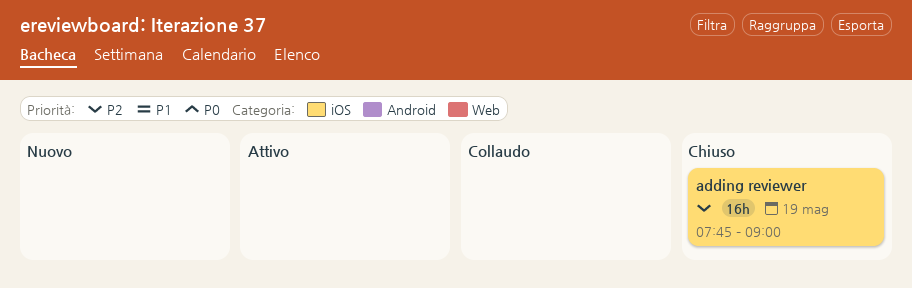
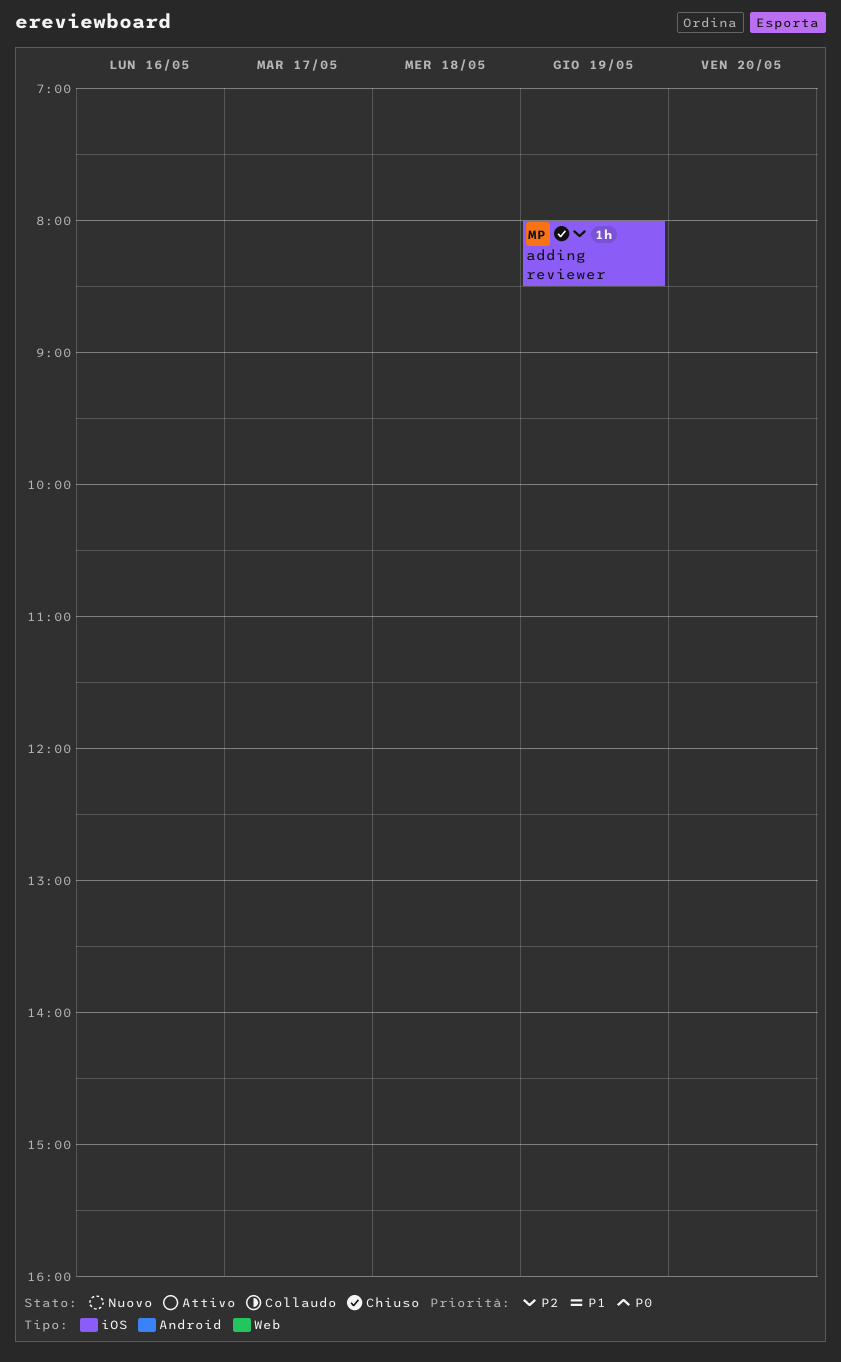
adding reviewer, estimate: 16h -> 1h
adding reviewer, begins: 07:45 -> 08:00
adding reviewer, ends: 09:00 -> 08:30

